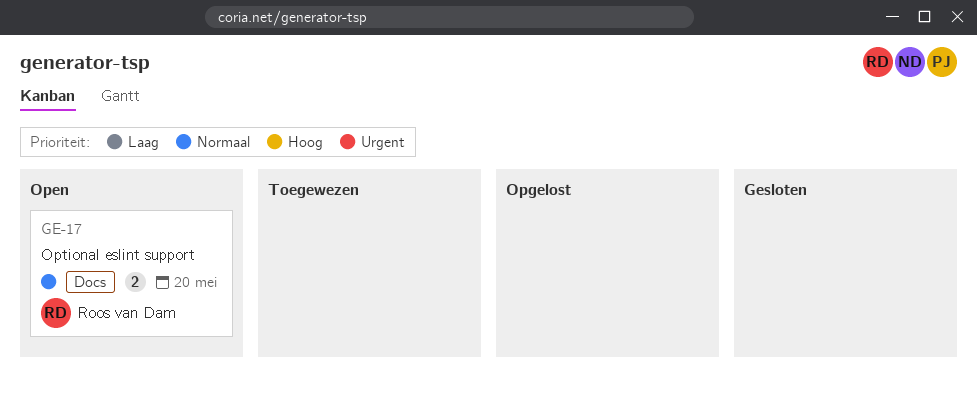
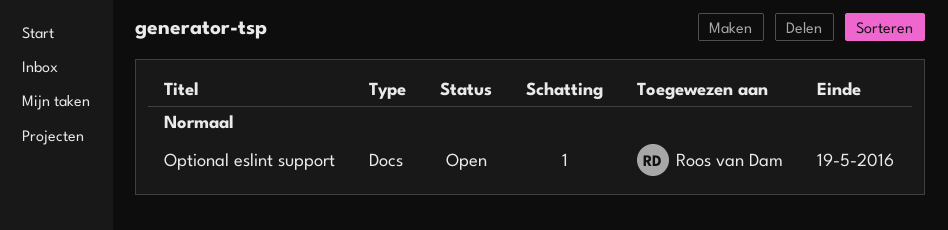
Optional eslint support, estimate: 2 -> 1
Optional eslint support, due: May 20 -> May 19

